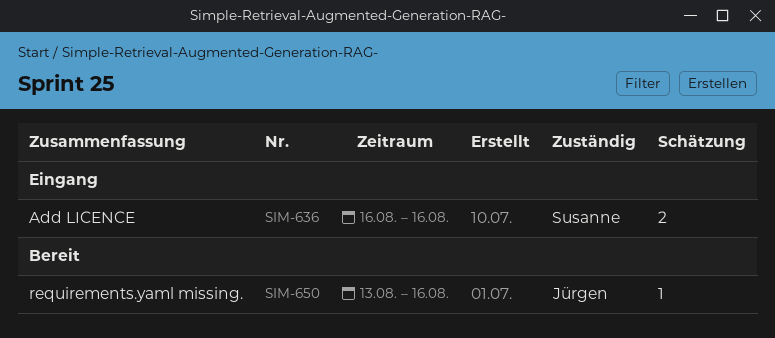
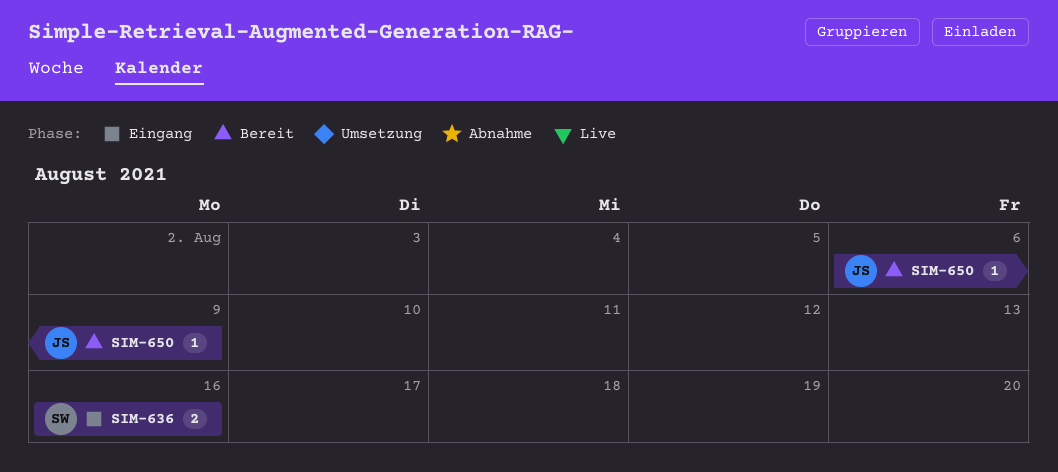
SIM-650, start: Aug 13 -> Aug 6
SIM-650, due: Aug 16 -> Aug 9

